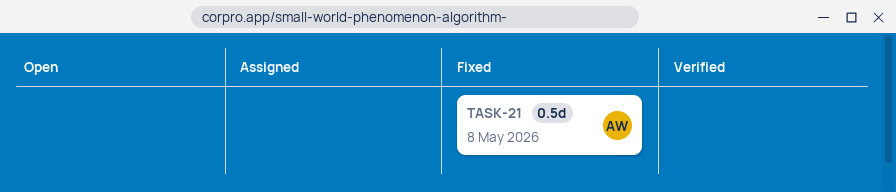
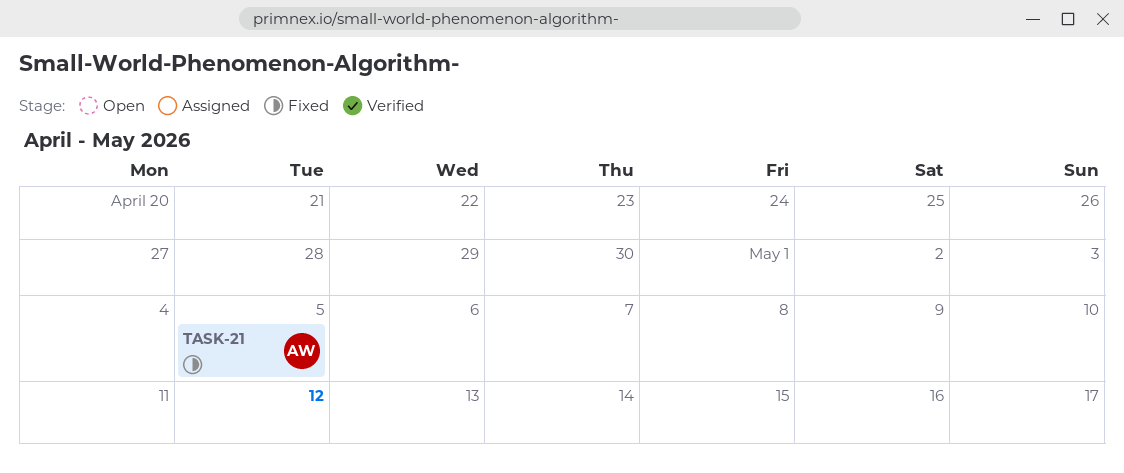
TASK-21, due: May 8 -> May 5

